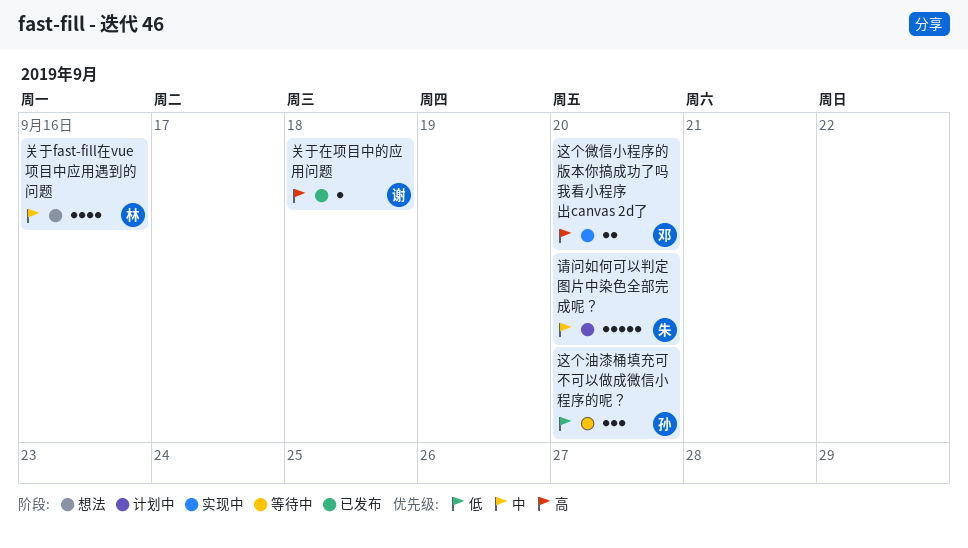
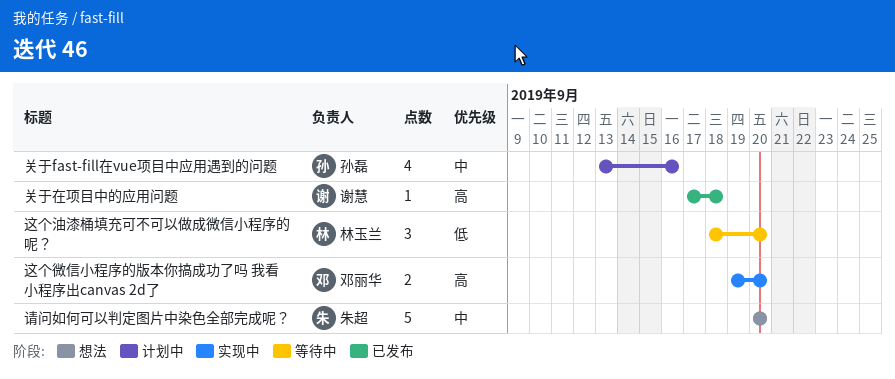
关于fast-fill在vue项目中应用遇到的问题, status: 想法 -> 计划中
关于fast-fill在vue项目中应用遇到的问题, owner: 林玉兰 -> 孙磊
请问如何可以判定图片中染色全部完成呢？, status: 计划中 -> 想法
这个油漆桶填充可不可以做成微信小程序的呢？, owner: 孙磊 -> 林玉兰

